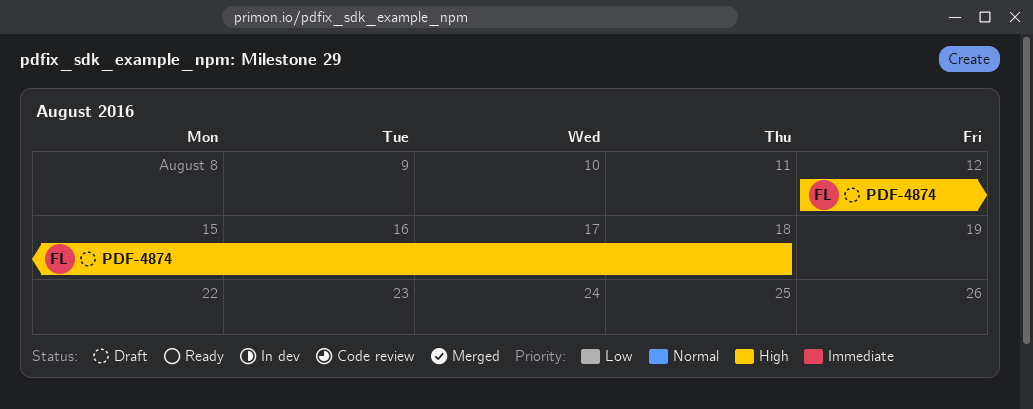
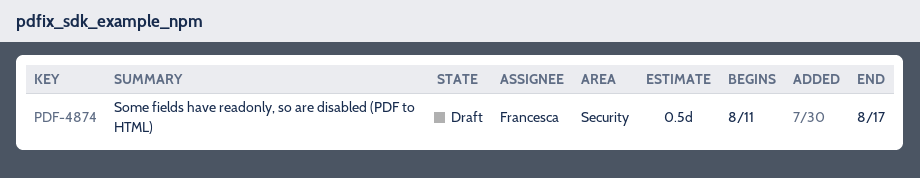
PDF-4874, start: Aug 12 -> Aug 11
PDF-4874, due: Aug 18 -> Aug 17

